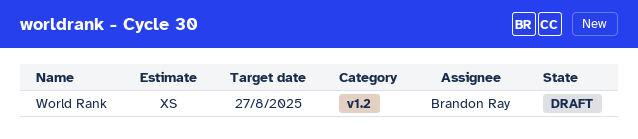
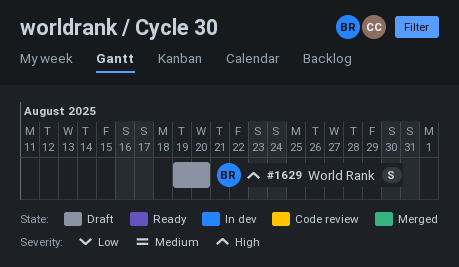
World Rank, estimate: XS -> S
World Rank, due: Aug 27 -> Aug 20

